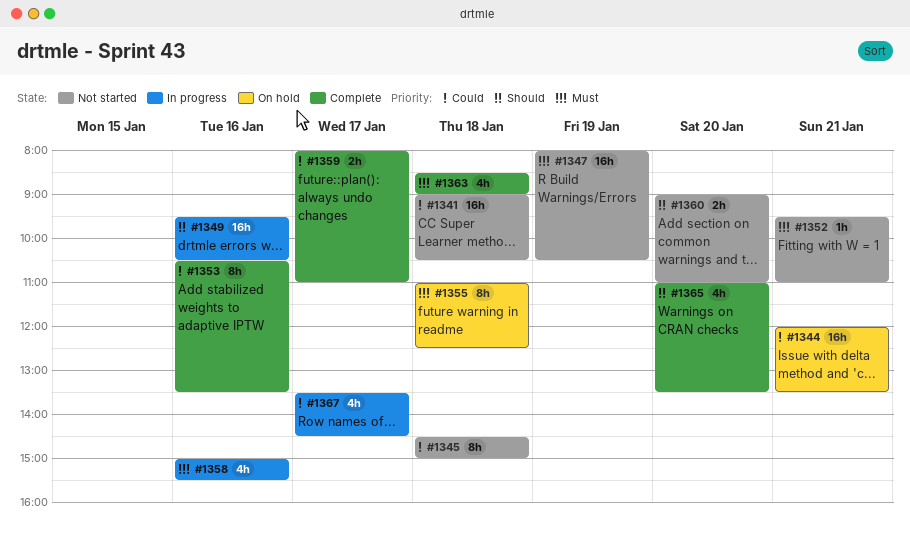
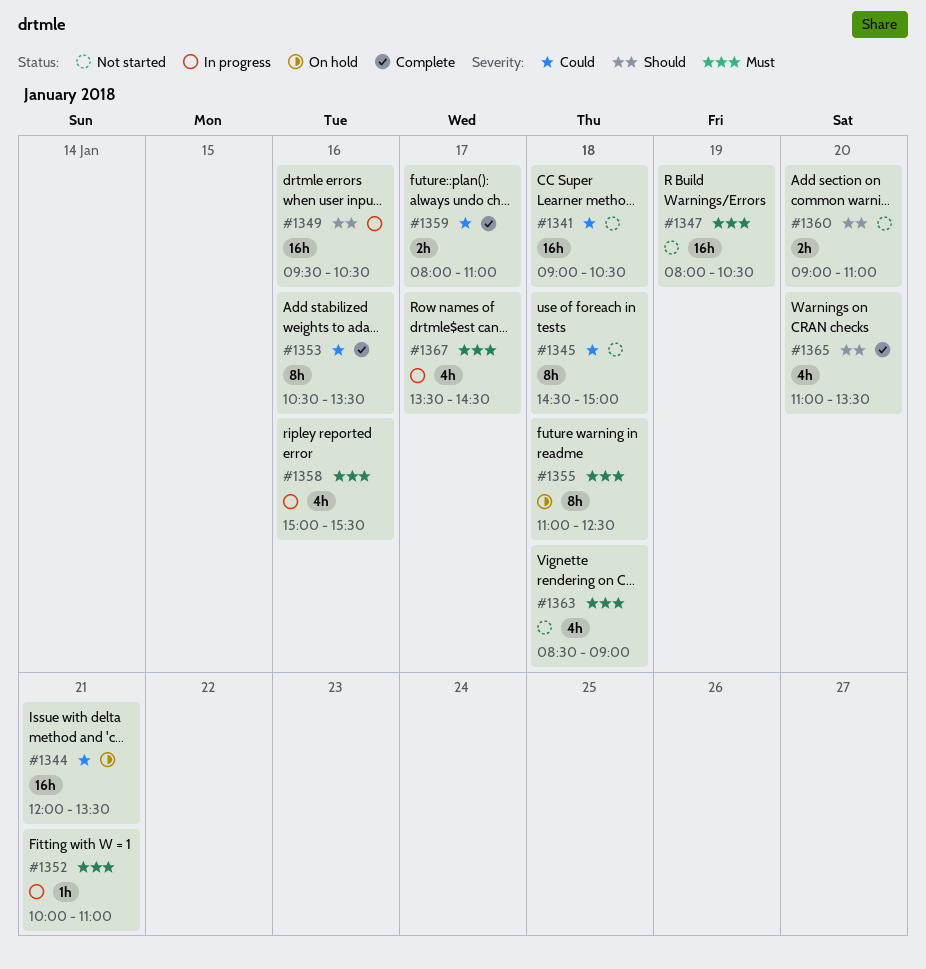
#1352, status: Not started -> In progress
#1352, begins: 09:30 -> 10:00
#1363, status: Complete -> Not started
#1367, priority: Could -> Must

